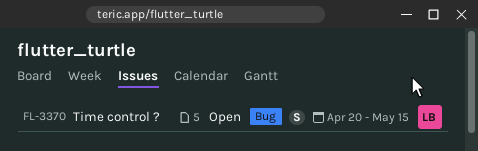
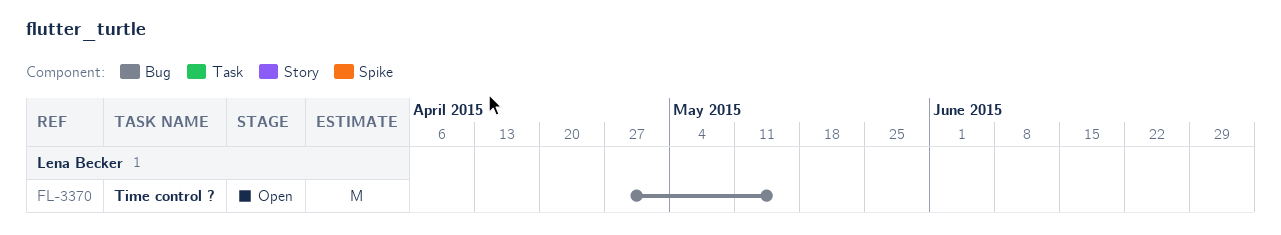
FL-3370, estimate: S -> M
FL-3370, start: Apr 20 -> Apr 27

